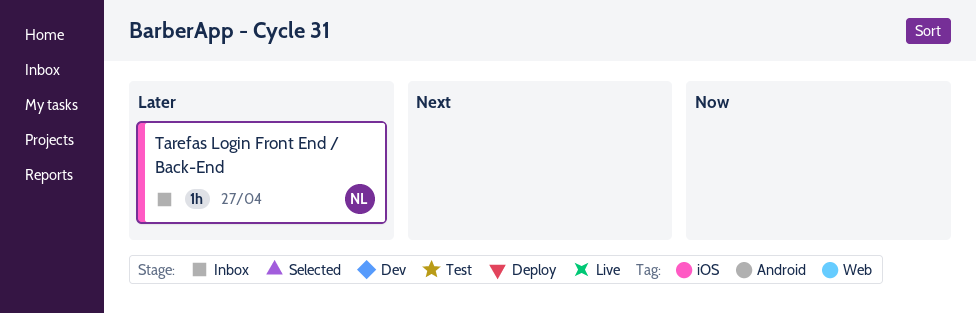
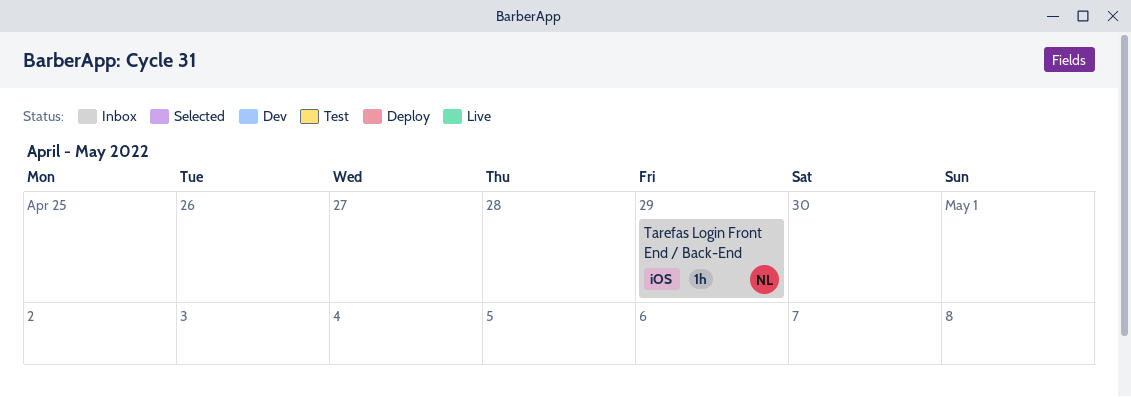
Tarefas Login Front End / Back-End, due: Apr 27 -> Apr 29

